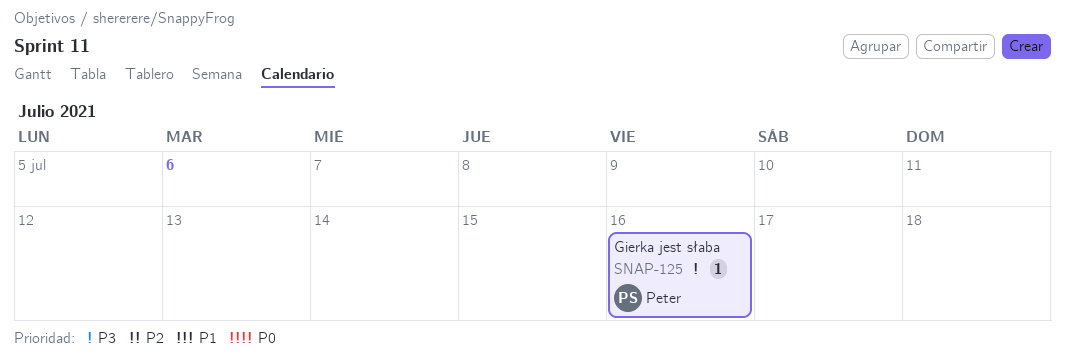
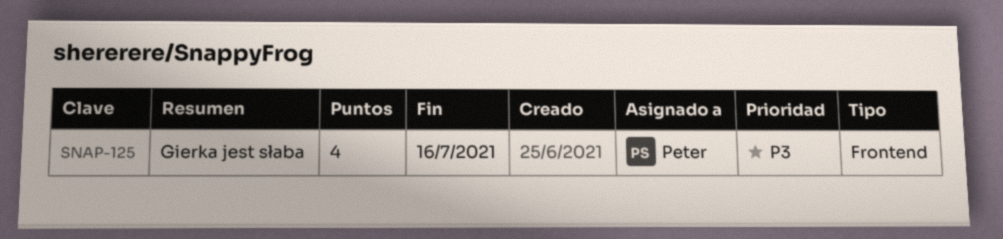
SNAP-125, estimate: 1 -> 4

